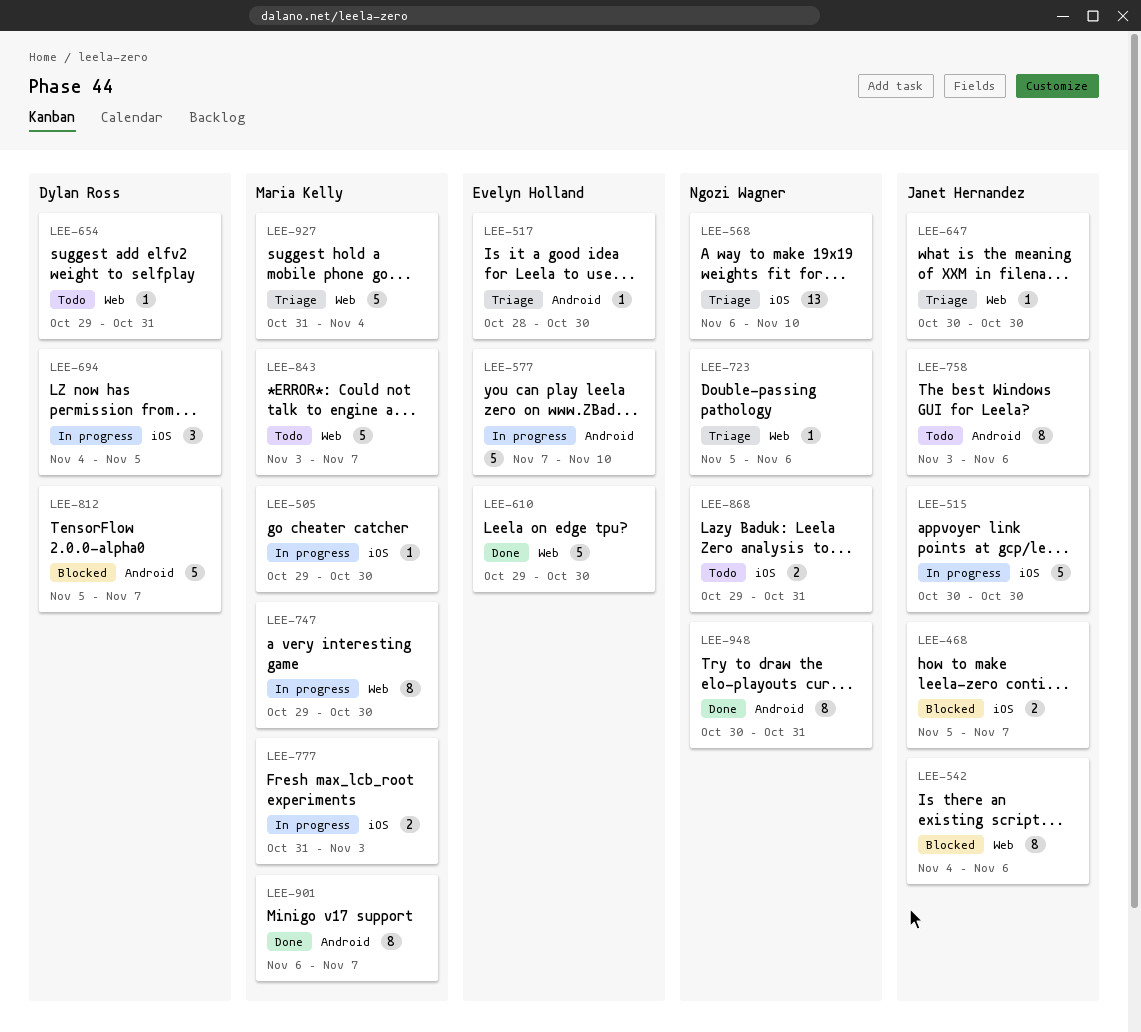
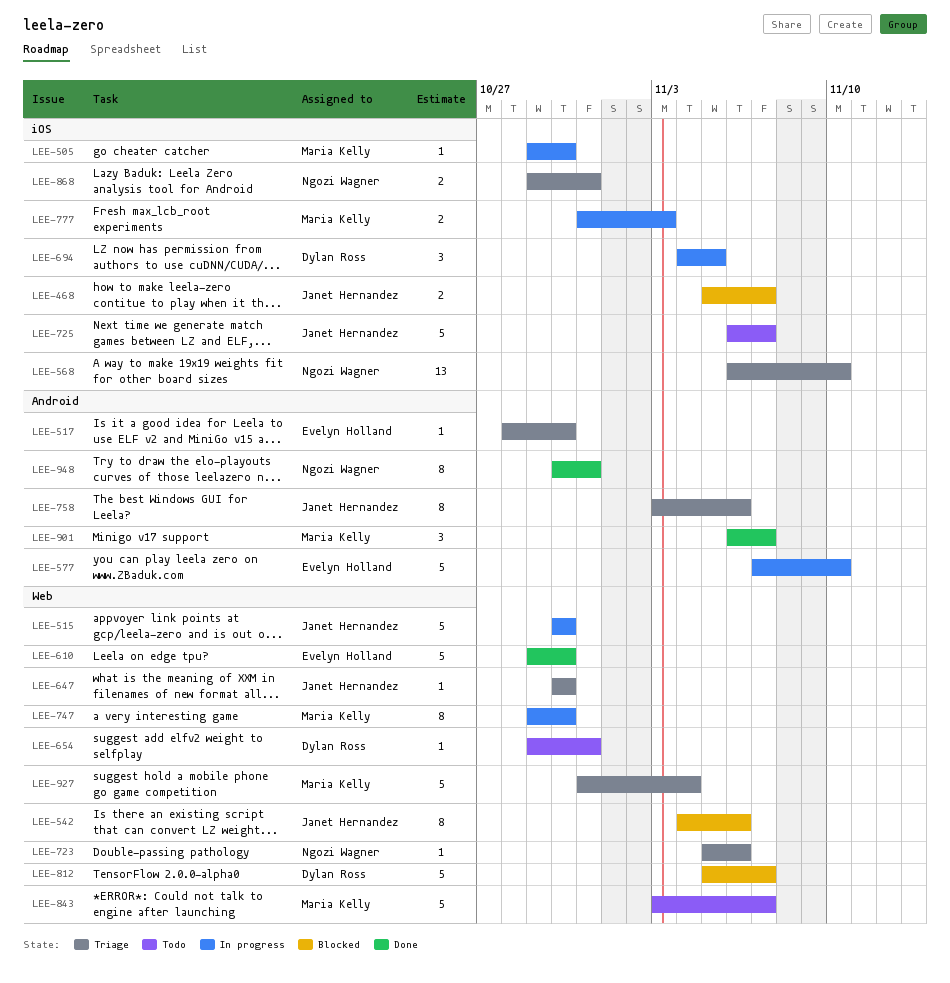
LEE-515, label: iOS -> Web
LEE-725: none -> present
LEE-758, status: Todo -> Triage
LEE-812, label: Android -> Web
LEE-868, status: Todo -> Triage
LEE-901, estimate: 8 -> 3

